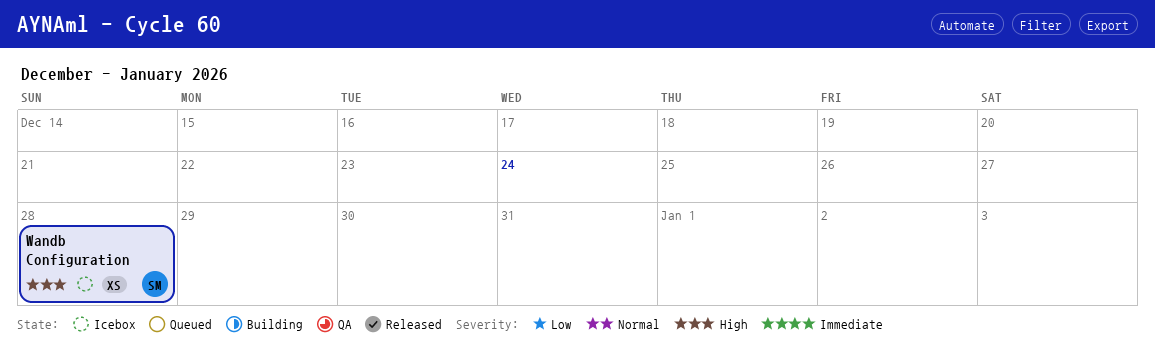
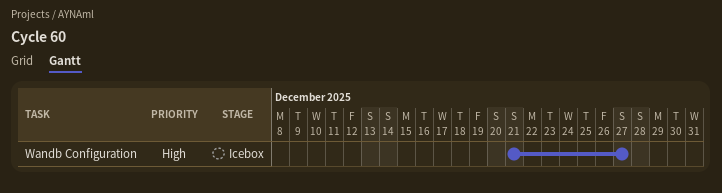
Wandb Configuration, due: Dec 28 -> Dec 27

